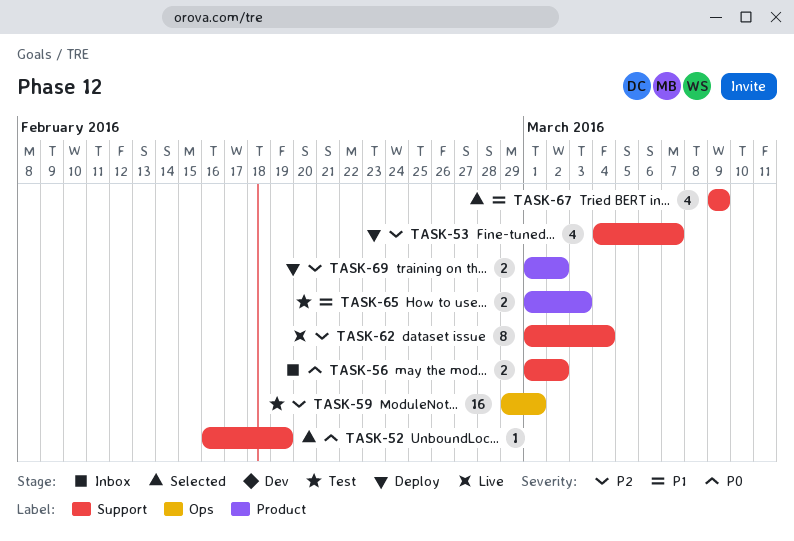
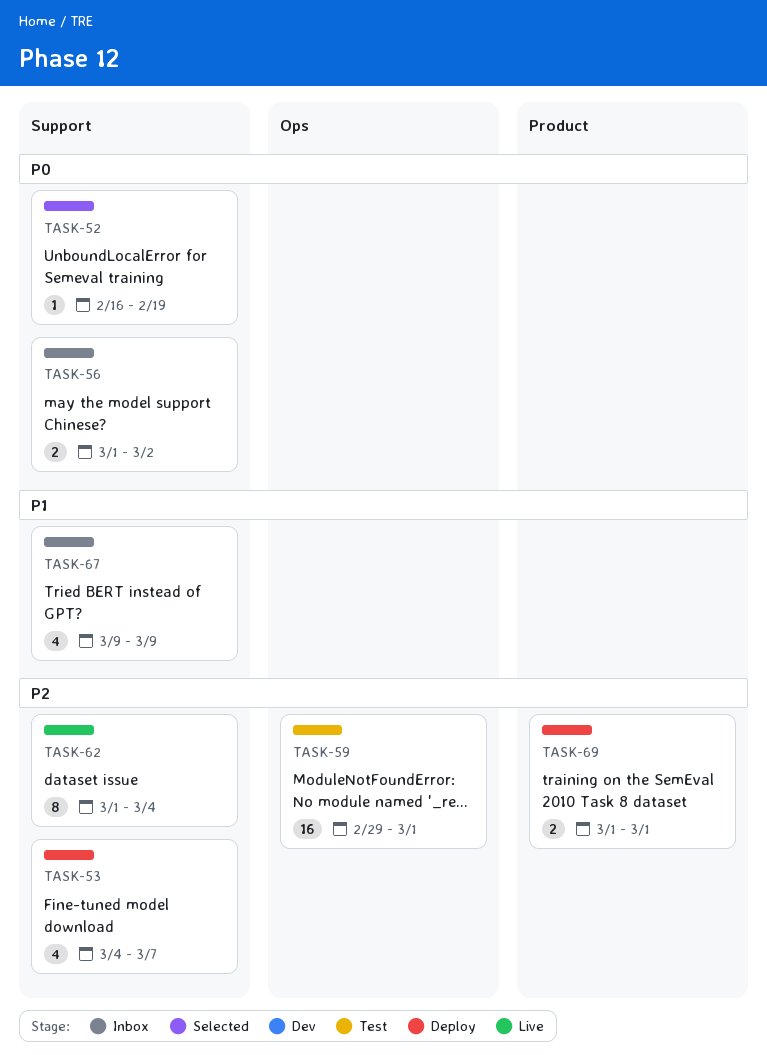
TASK-65: present -> none
TASK-67, status: Selected -> Inbox
TASK-69, due: Mar 2 -> Mar 1

